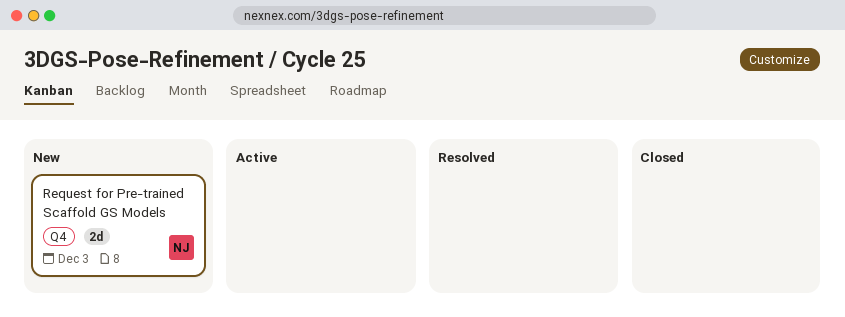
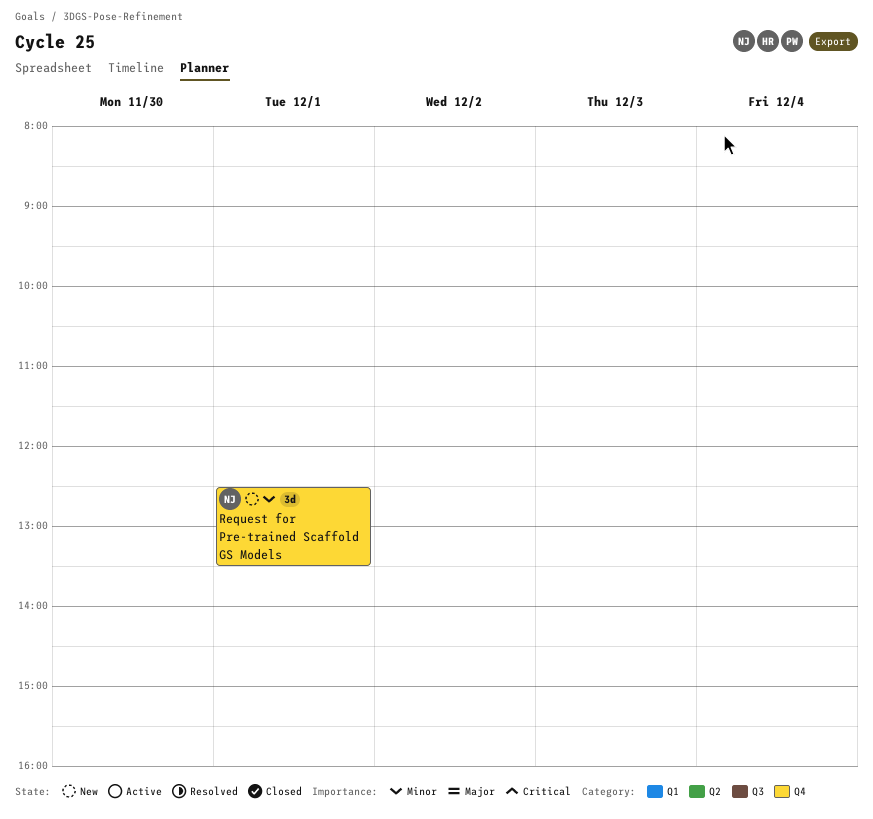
Request for Pre-trained Scaffold GS Models, estimate: 2d -> 3d
Request for Pre-trained Scaffold GS Models, day: Dec 3 -> Dec 1

